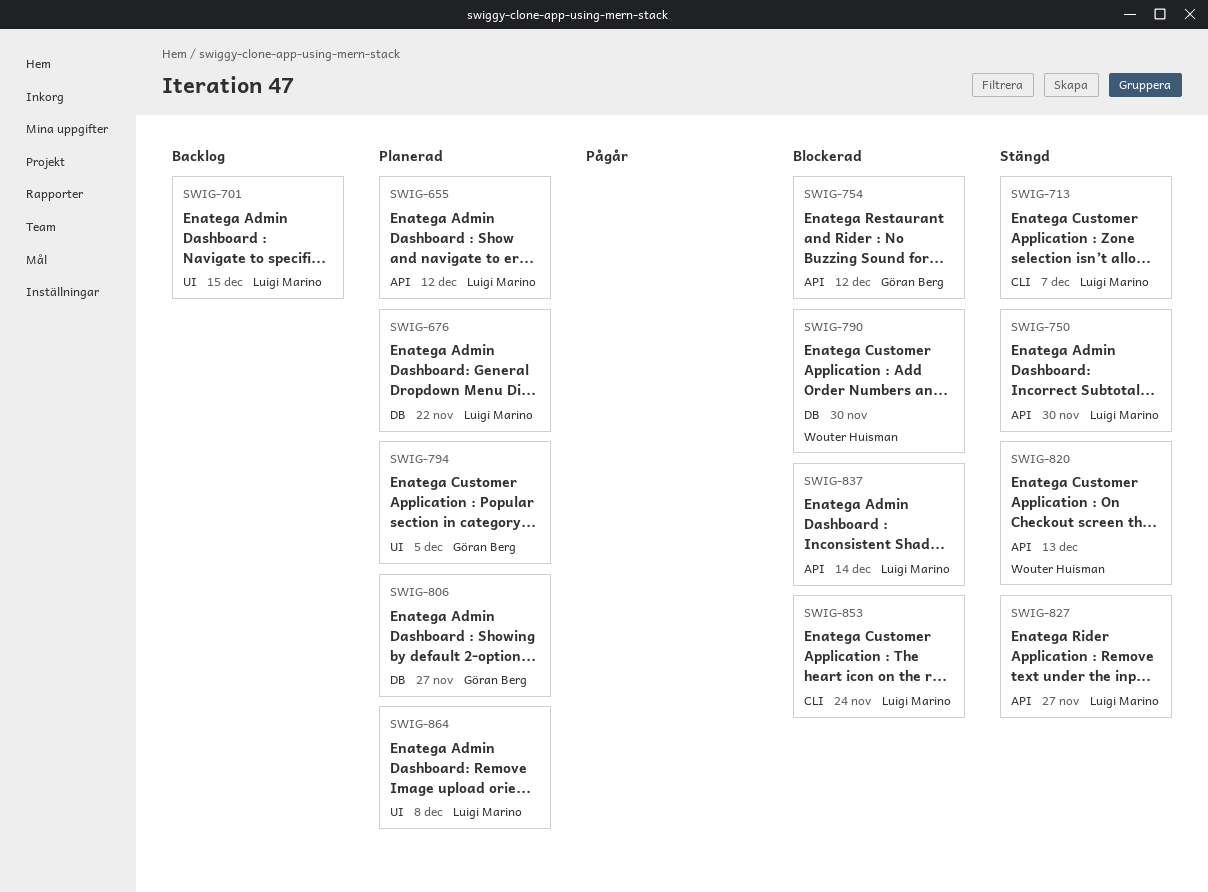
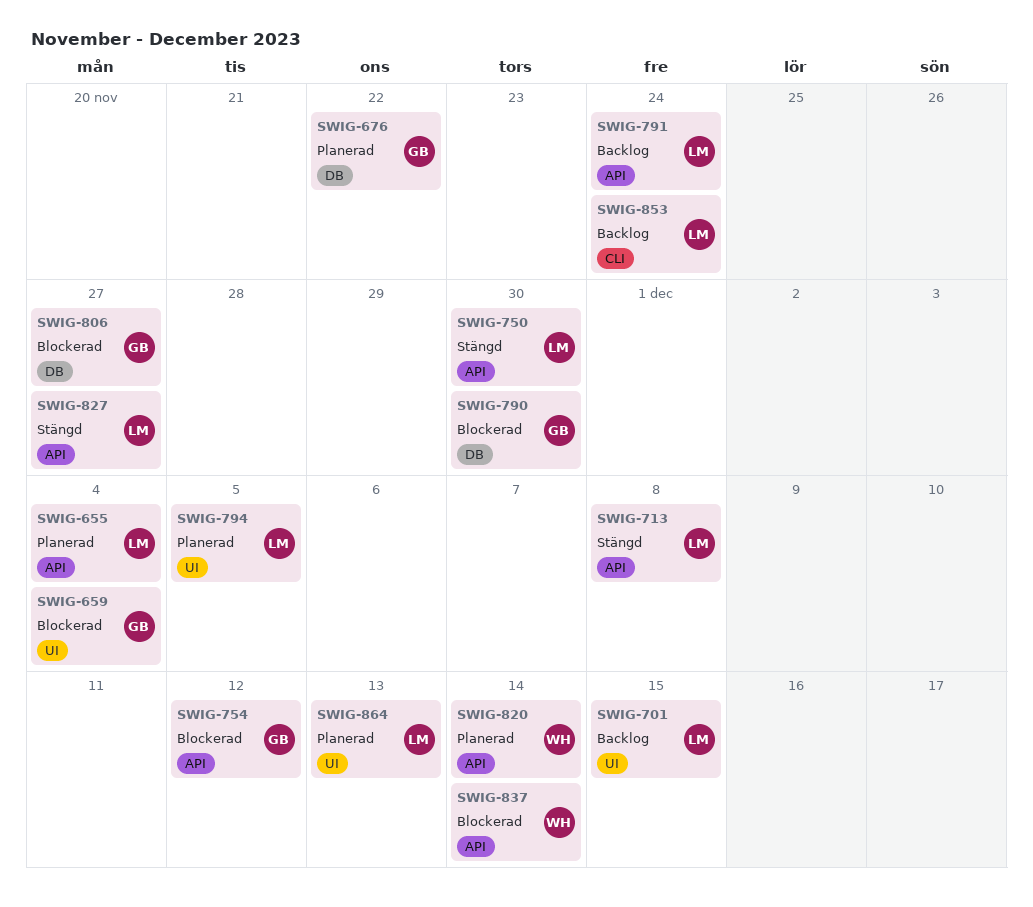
SWIG-655, due: Dec 12 -> Dec 4
SWIG-659: none -> present
SWIG-676, owner: Luigi Marino -> Göran Berg
SWIG-713, label: CLI -> API
SWIG-713, due: Dec 7 -> Dec 8
SWIG-790, owner: Wouter Huisman -> Göran Berg
SWIG-791: none -> present
SWIG-794, owner: Göran Berg -> Luigi Marino
SWIG-806, status: Planerad -> Blockerad
SWIG-820, status: Stängd -> Planerad
SWIG-820, due: Dec 13 -> Dec 14
SWIG-837, owner: Luigi Marino -> Wouter Huisman
SWIG-853, status: Blockerad -> Backlog
SWIG-864, due: Dec 8 -> Dec 13

